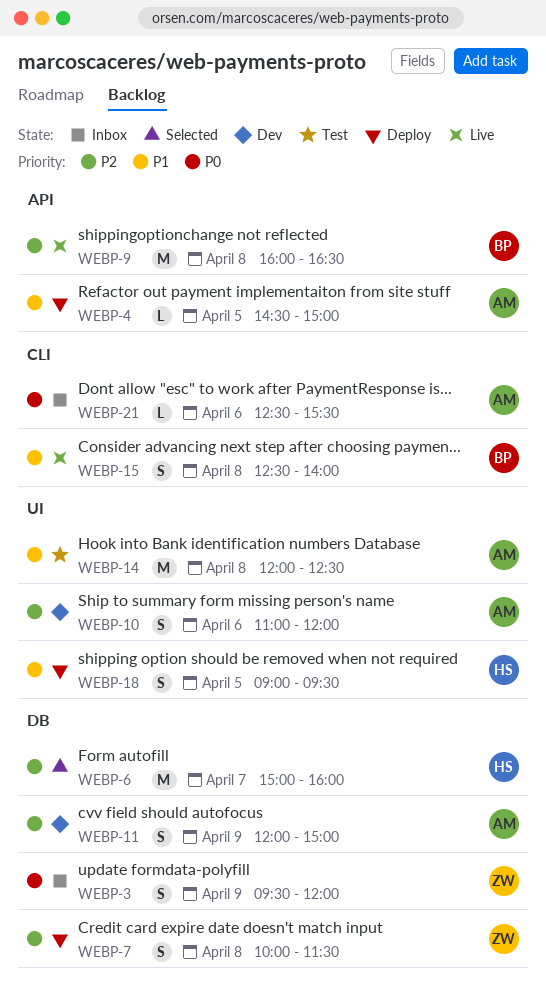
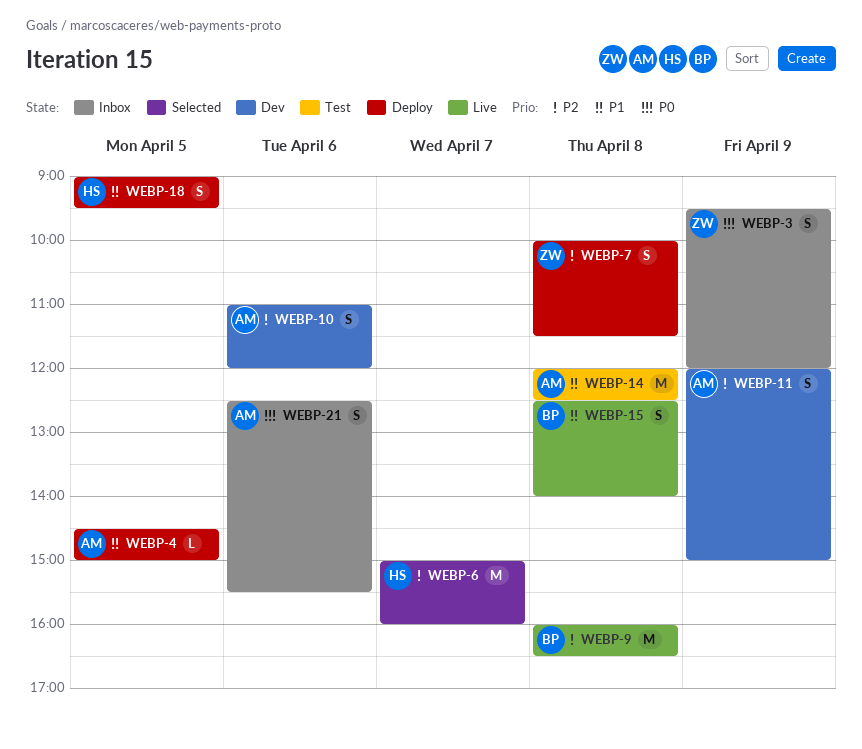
WEBP-21, estimate: L -> S

